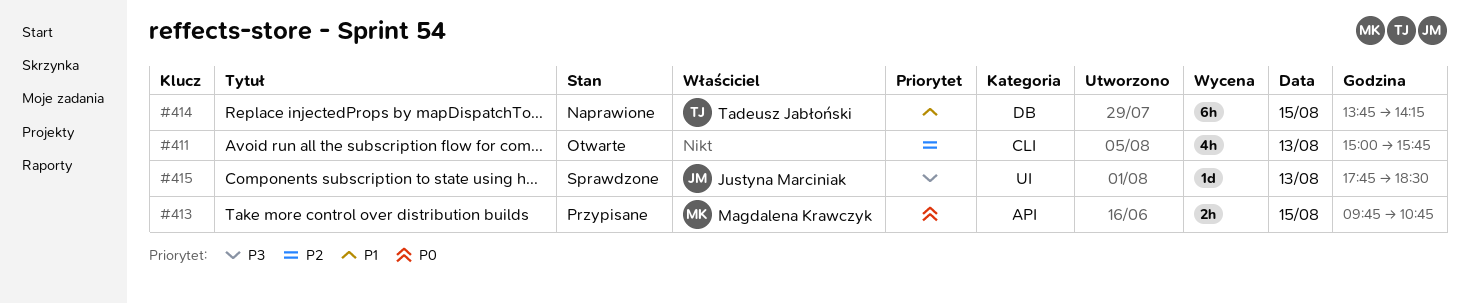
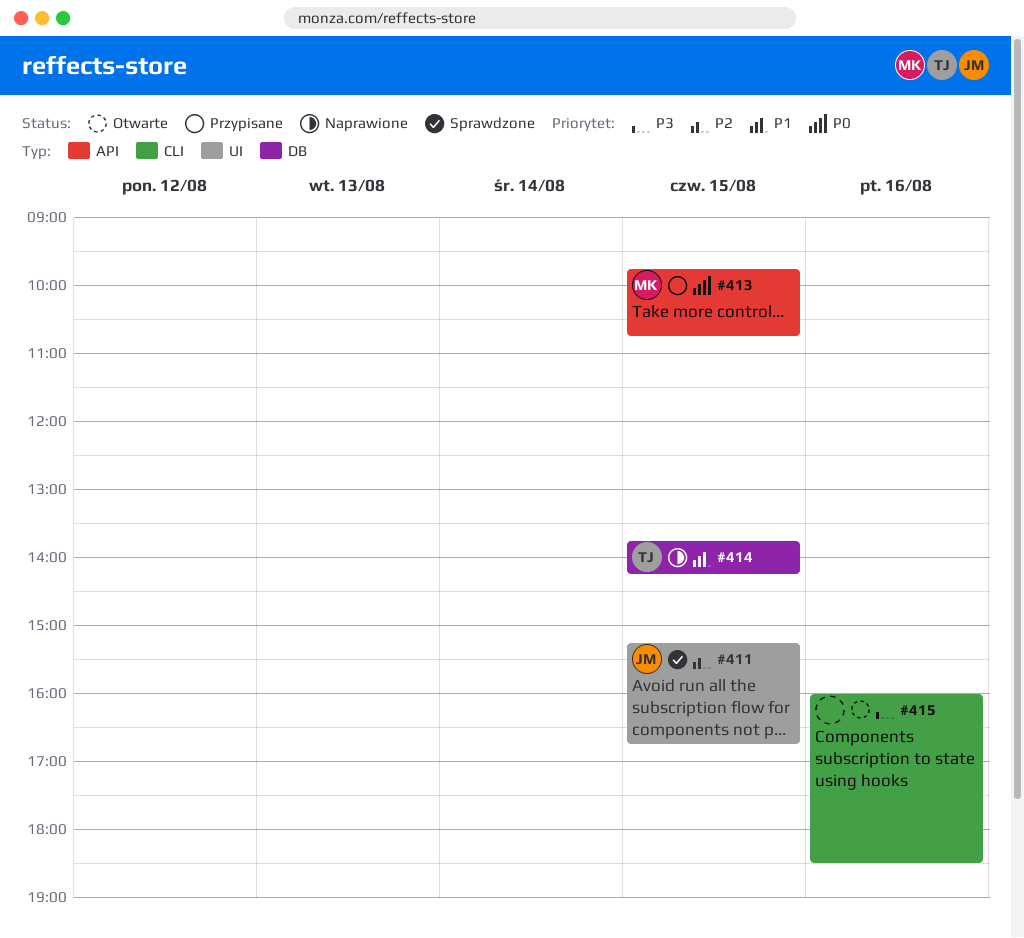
#411, status: Otwarte -> Sprawdzone
#411, owner: none -> Justyna Marciniak
#411, label: CLI -> UI
#411, day: Aug 13 -> Aug 15
#411, begins: 15:00 -> 15:15
#411, ends: 15:45 -> 16:45
#415, status: Sprawdzone -> Otwarte
#415, owner: Justyna Marciniak -> none
#415, label: UI -> CLI
#415, day: Aug 13 -> Aug 16
#415, begins: 17:45 -> 16:00

